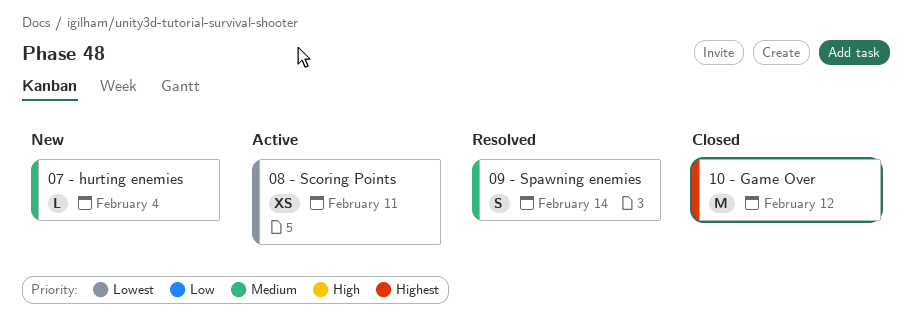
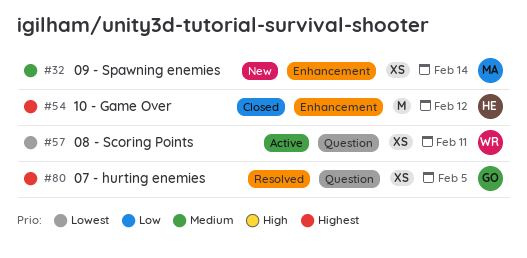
07 - hurting enemies, status: New -> Resolved
07 - hurting enemies, priority: Medium -> Highest
07 - hurting enemies, estimate: L -> XS
07 - hurting enemies, due: Feb 4 -> Feb 5
09 - Spawning enemies, status: Resolved -> New
09 - Spawning enemies, estimate: S -> XS

